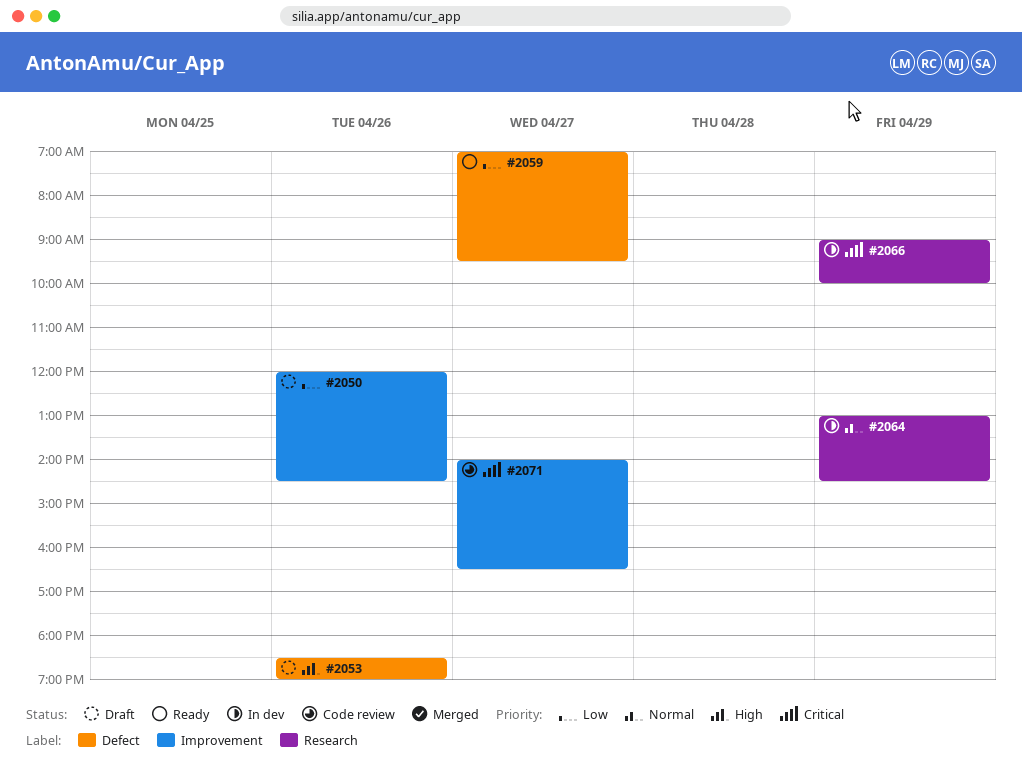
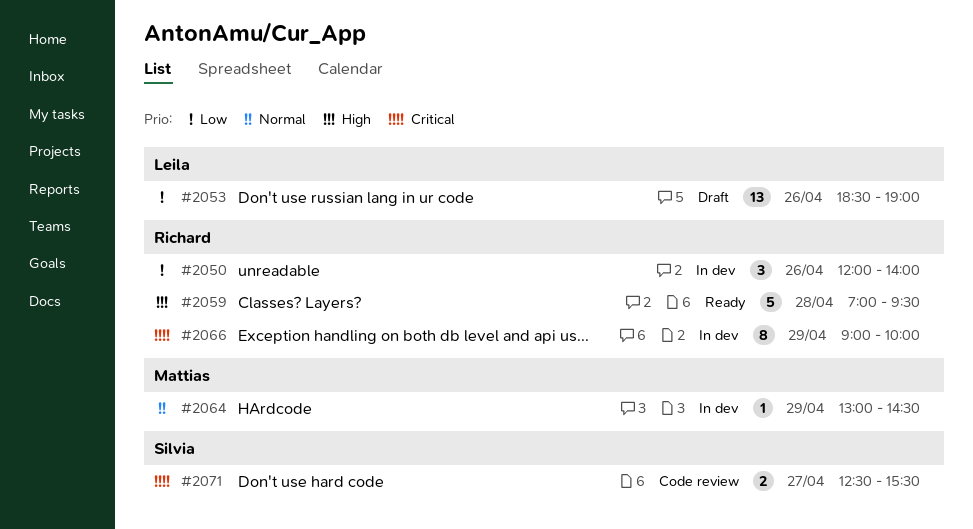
#2050, status: Draft -> In dev
#2050, ends: 14:30 -> 14:00
#2053, priority: High -> Low
#2059, priority: Low -> High
#2059, day: Apr 27 -> Apr 28
#2071, begins: 14:00 -> 12:30
#2071, ends: 16:30 -> 15:30

